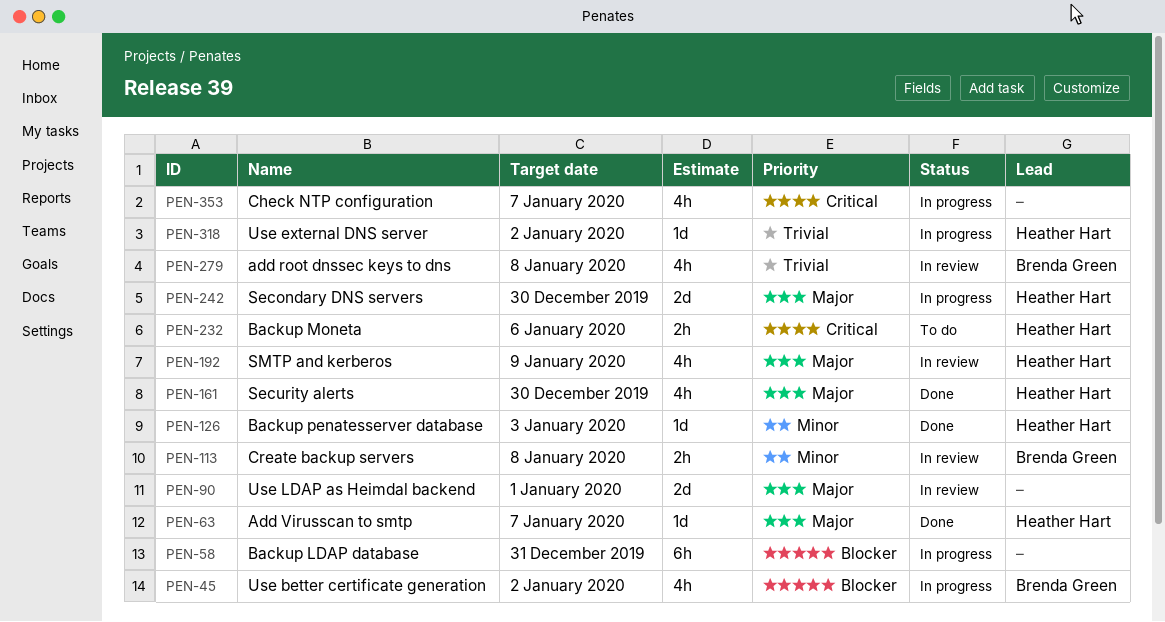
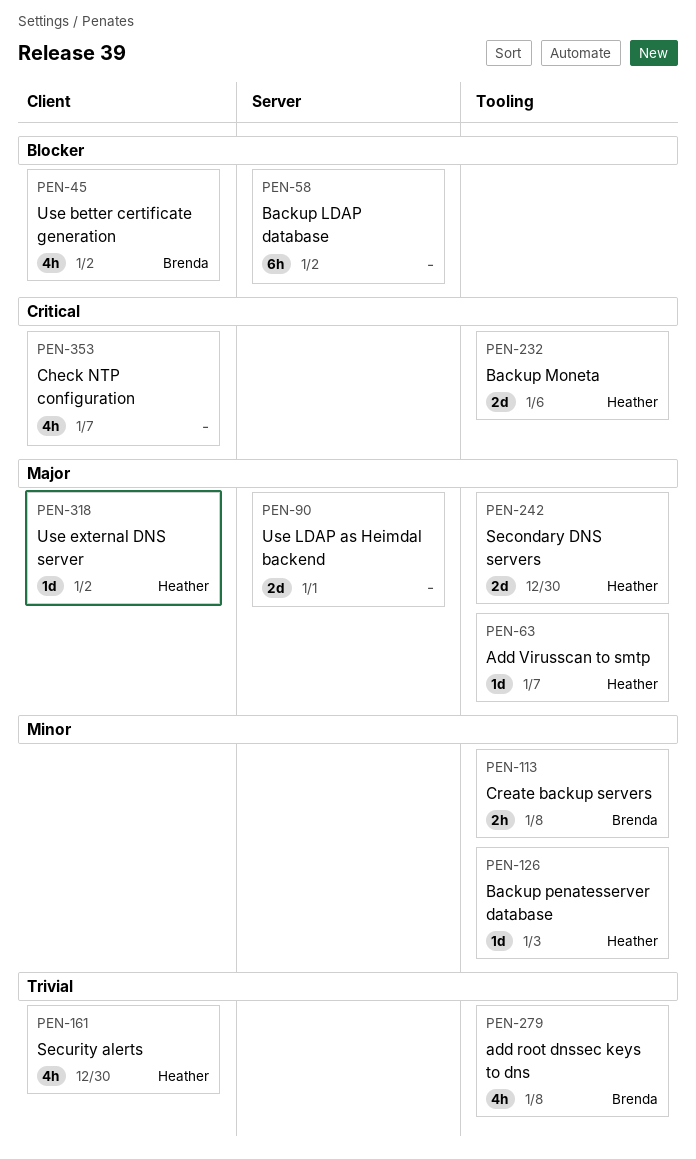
PEN-58, due: Dec 31 -> Jan 2
PEN-161, priority: Major -> Trivial
PEN-192: present -> none
PEN-232, estimate: 2h -> 2d
PEN-318, priority: Trivial -> Major

